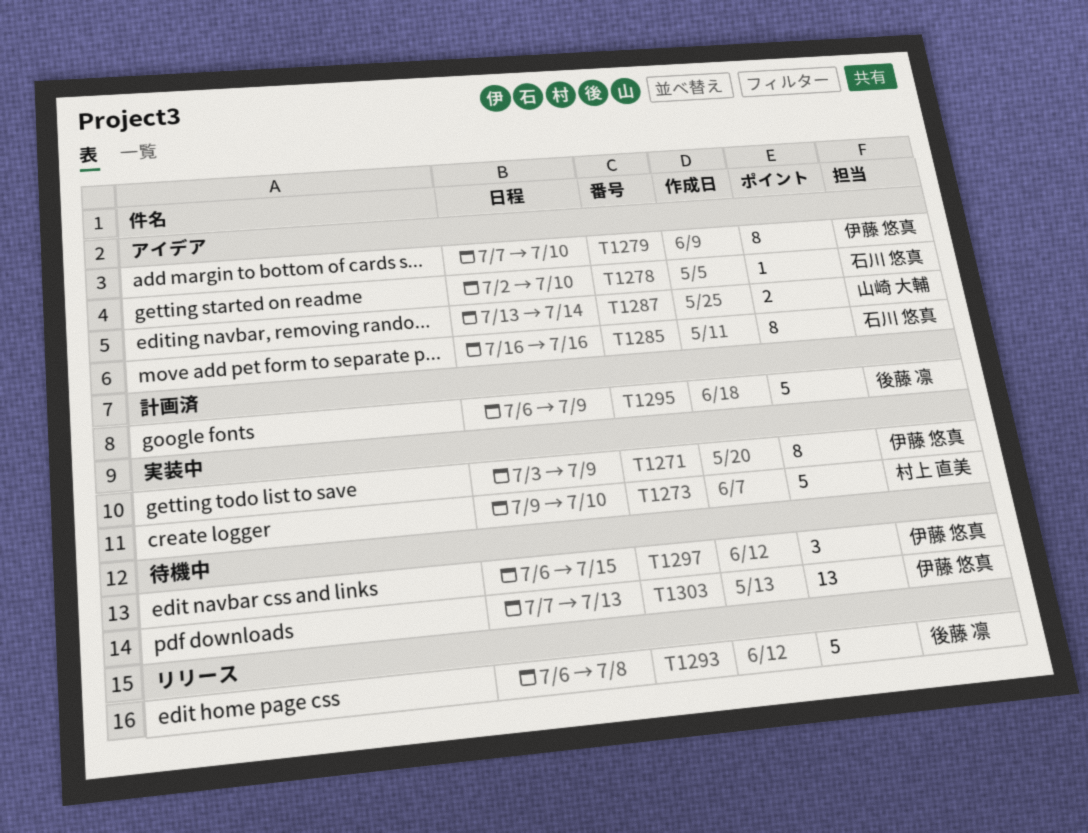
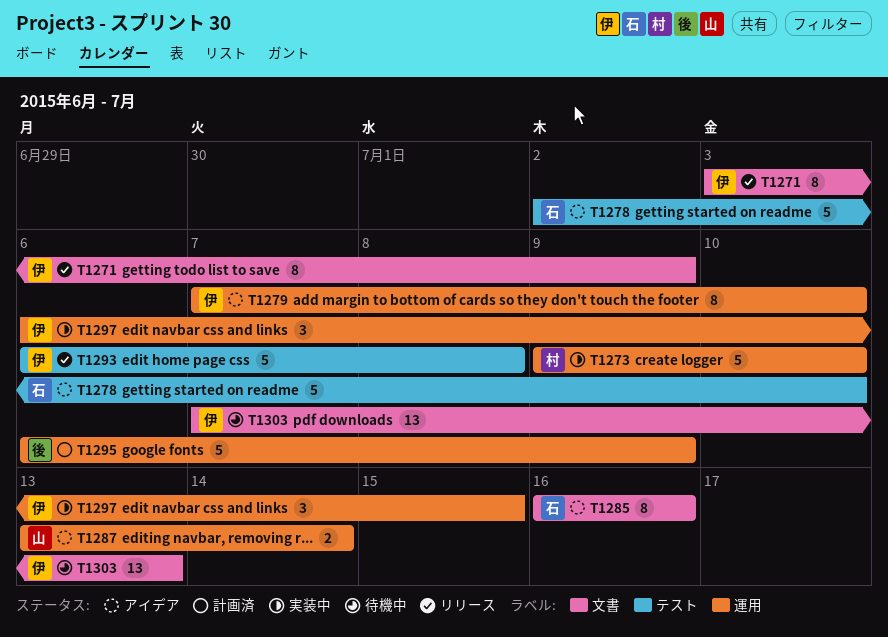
T1271, status: 実装中 -> リリース
T1278, estimate: 1 -> 5
T1293, owner: 後藤 凛 -> 伊藤 悠真
T1297, status: 待機中 -> 実装中

